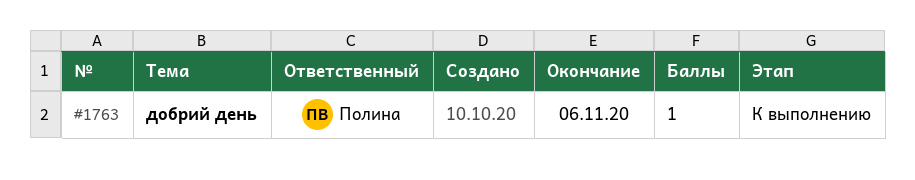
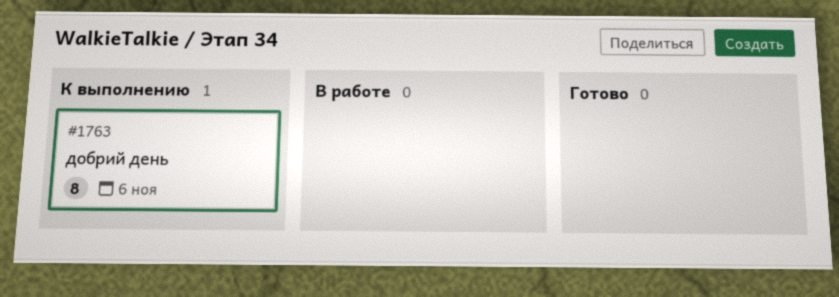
#1763, estimate: 1 -> 8

